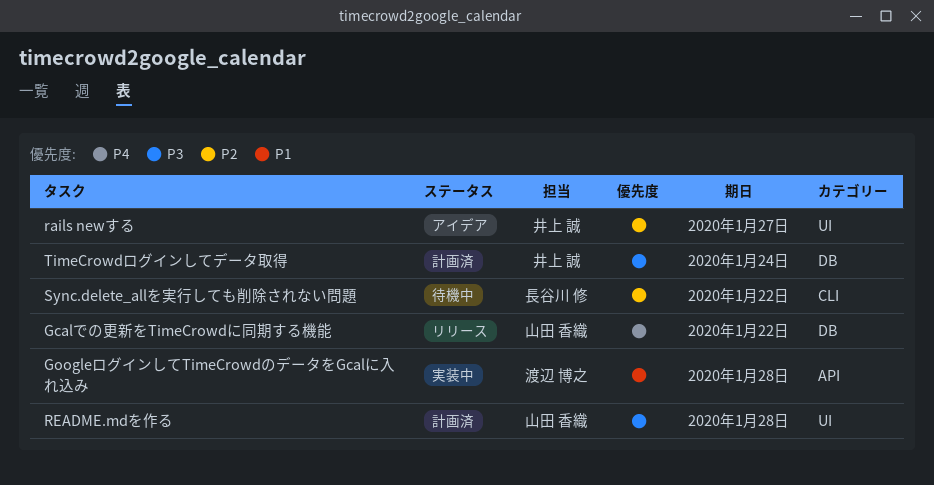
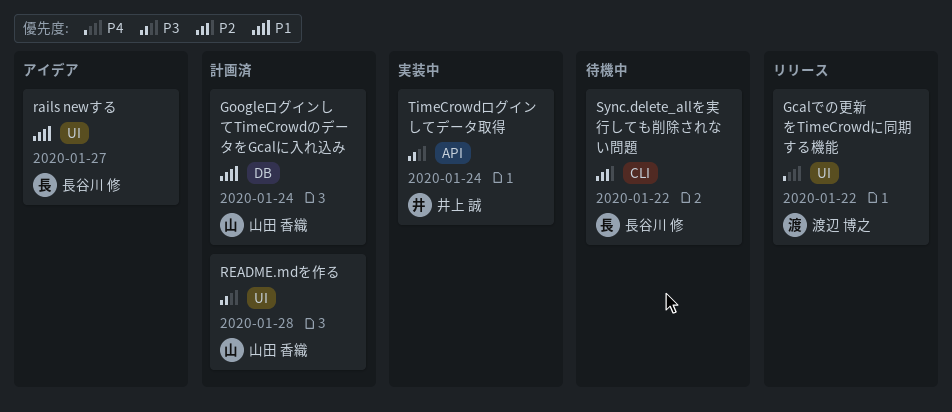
Gcalでの更新をTimeCrowdに同期する機能, owner: 山田 香織 -> 渡辺 博之
Gcalでの更新をTimeCrowdに同期する機能, label: DB -> UI
GoogleログインしてTimeCrowdのデータをGcalに入れ込み, status: 実装中 -> 計画済
GoogleログインしてTimeCrowdのデータをGcalに入れ込み, owner: 渡辺 博之 -> 山田 香織
GoogleログインしてTimeCrowdのデータをGcalに入れ込み, label: API -> DB
GoogleログインしてTimeCrowdのデータをGcalに入れ込み, due: Jan 28 -> Jan 24
rails newする, owner: 井上 誠 -> 長谷川 修
rails newする, priority: P2 -> P1
TimeCrowdログインしてデータ取得, status: 計画済 -> 実装中
TimeCrowdログインしてデータ取得, label: DB -> API

